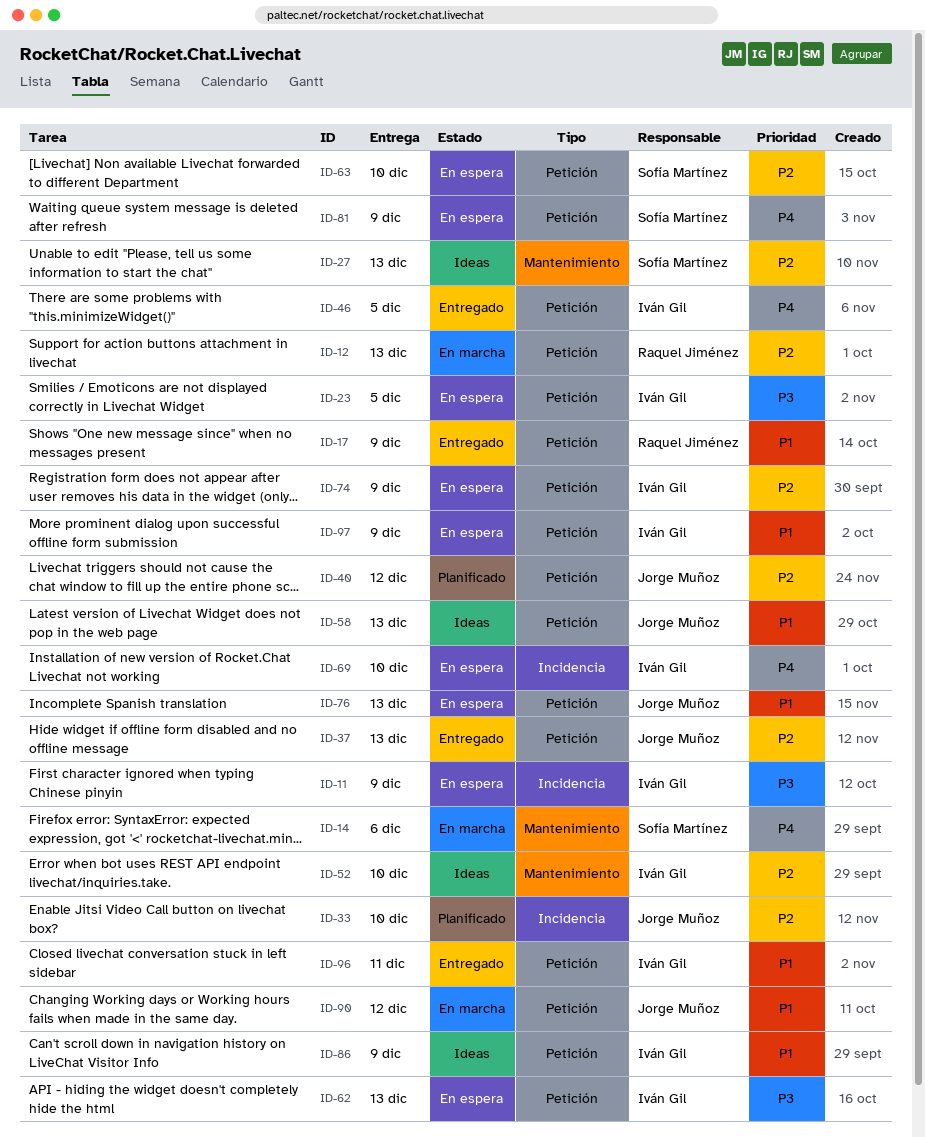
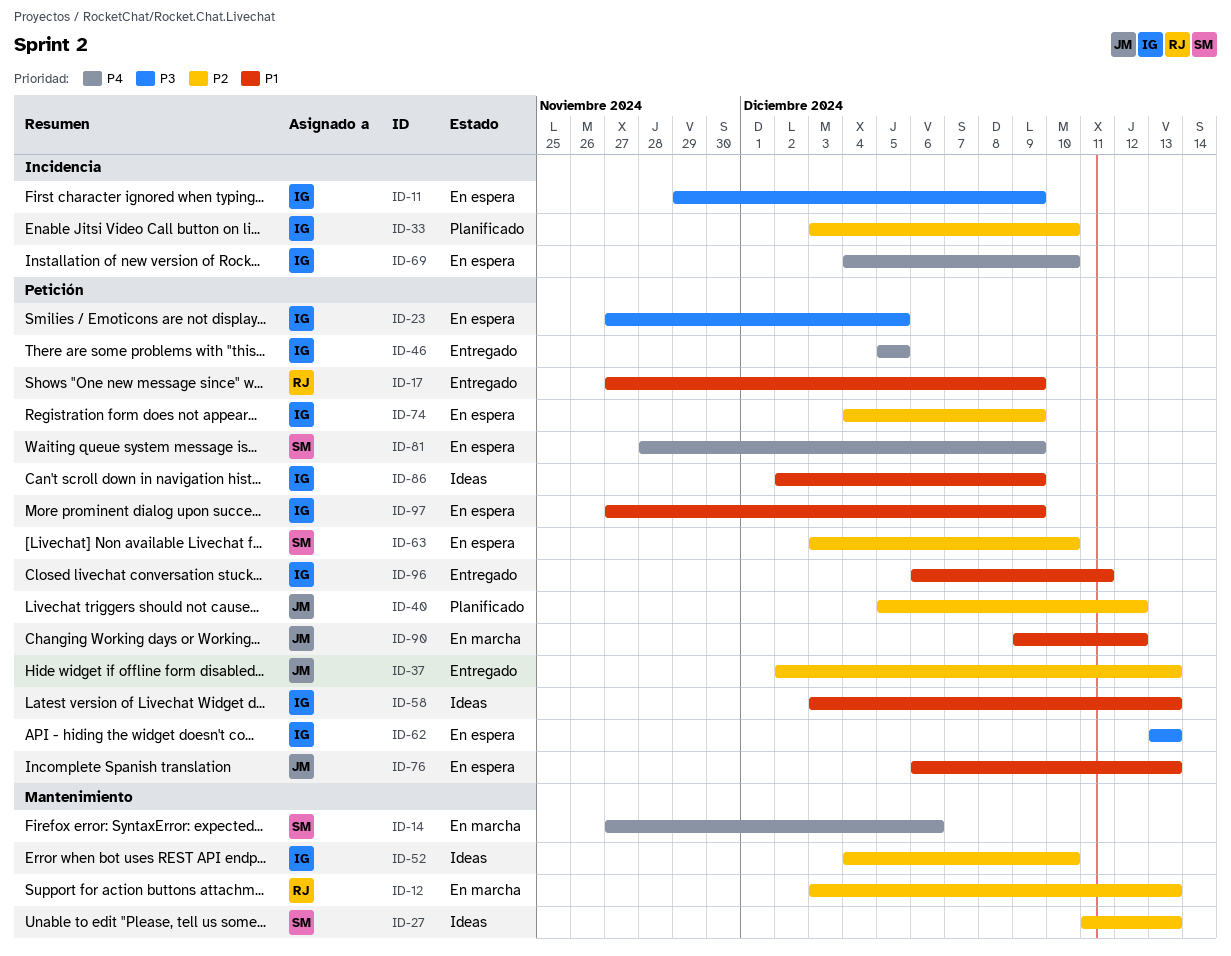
ID-12, label: Petición -> Mantenimiento
ID-33, owner: Jorge Muñoz -> Iván Gil
ID-58, owner: Jorge Muñoz -> Iván Gil

